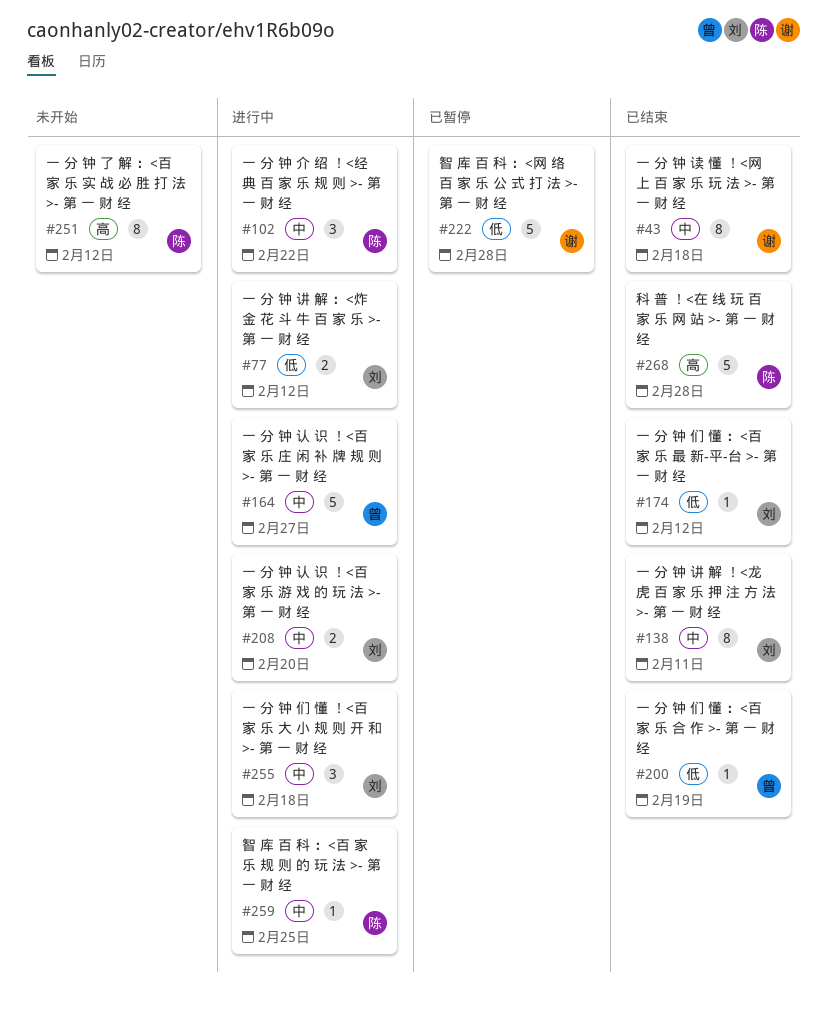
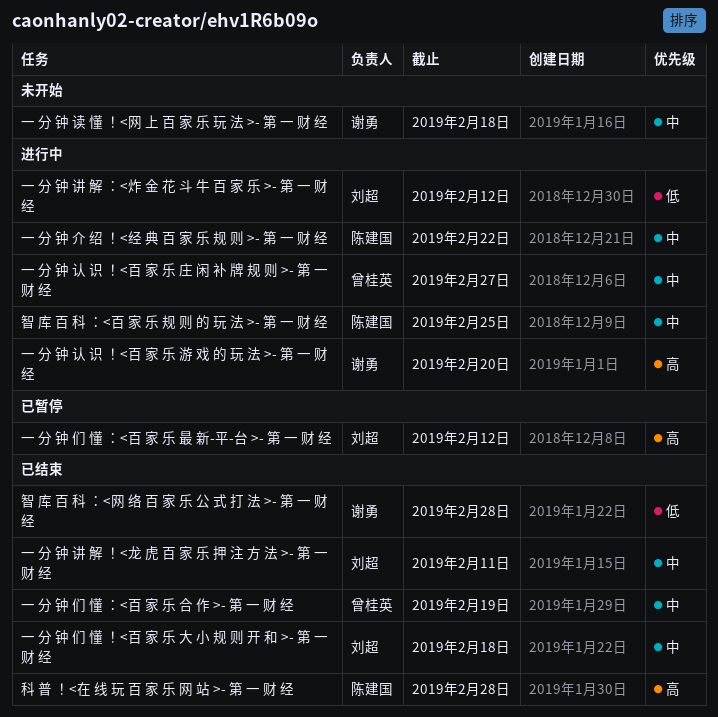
一 分 钟 了 解 ：<百 家 乐 实 战 必 胜 打 法 >- 第 一 财 经: present -> none
一 分 钟 们 懂 ！<百 家 乐 大 小 规 则 开 和 >- 第 一 财 经, status: 进行中 -> 已结束
一 分 钟 们 懂 ：<百 家 乐 合 作 >- 第 一 财 经, priority: 低 -> 中
一 分 钟 们 懂 ：<百 家 乐 最 新-平-台 >- 第 一 财 经, status: 已结束 -> 已暂停
一 分 钟 们 懂 ：<百 家 乐 最 新-平-台 >- 第 一 财 经, priority: 低 -> 高
一 分 钟 认 识 ！<百 家 乐 游 戏 的 玩 法 >- 第 一 财 经, owner: 刘超 -> 谢勇
一 分 钟 认 识 ！<百 家 乐 游 戏 的 玩 法 >- 第 一 财 经, priority: 中 -> 高
一 分 钟 读 懂 ！<网 上 百 家 乐 玩 法 >- 第 一 财 经, status: 已结束 -> 未开始
智 库 百 科 ：<网 络 百 家 乐 公 式 打 法 >- 第 一 财 经, status: 已暂停 -> 已结束

